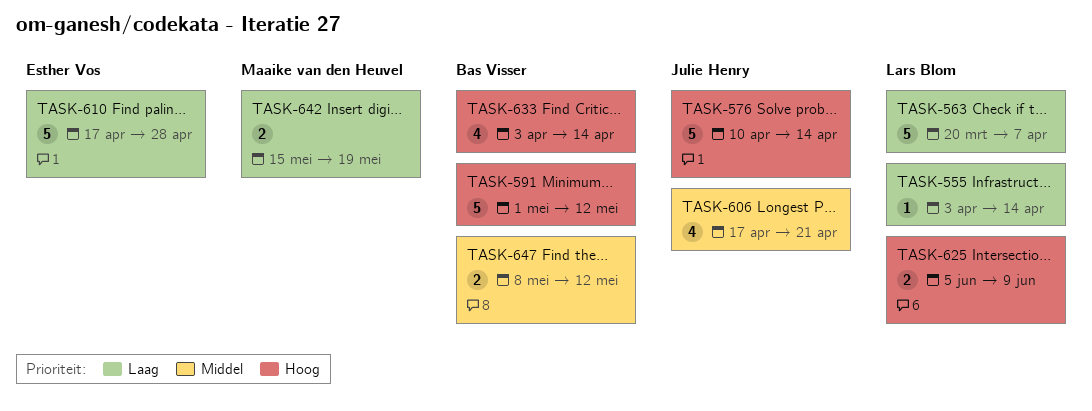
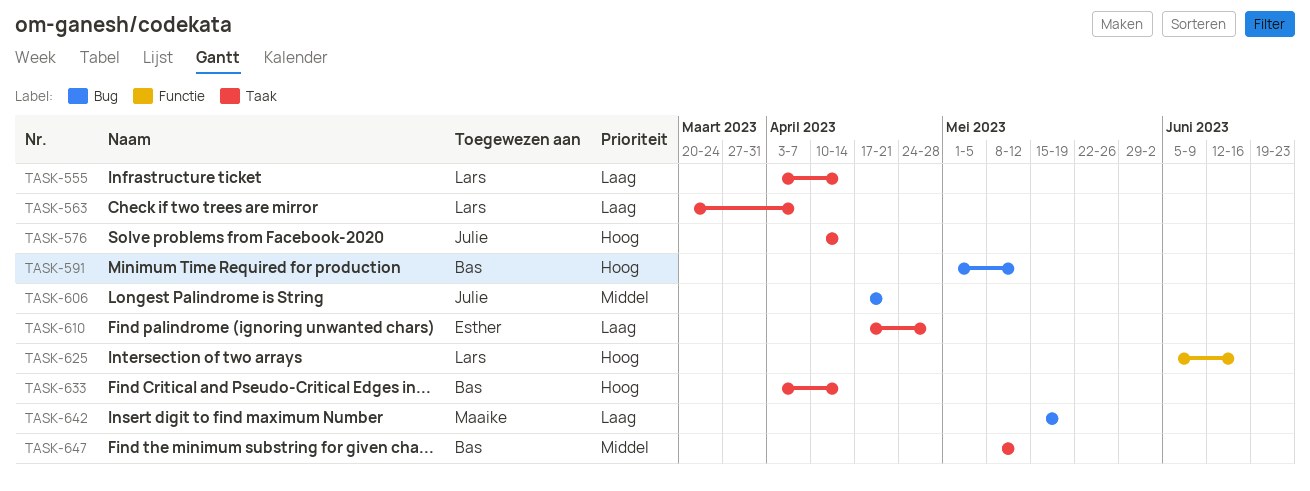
TASK-625, due: Jun 9 -> Jun 16

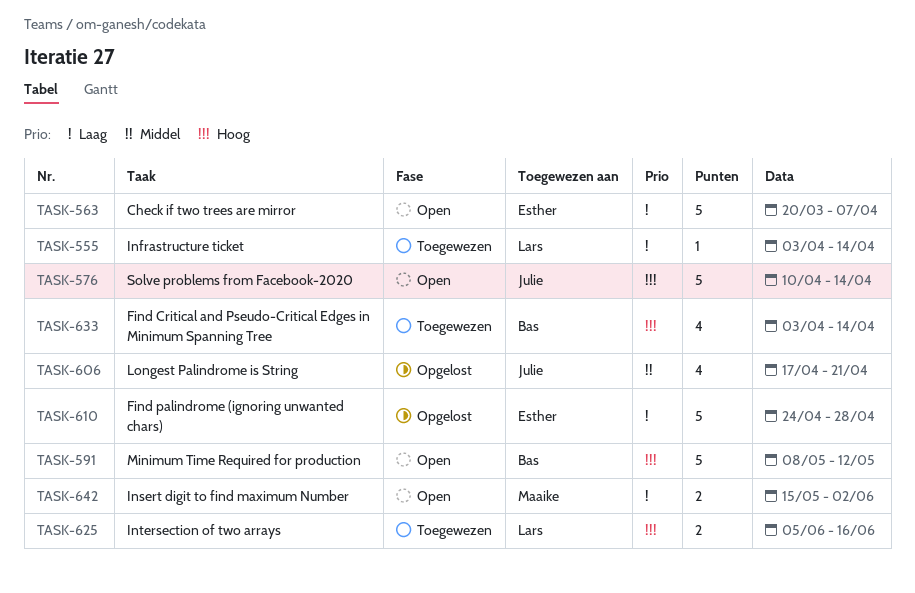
TASK-563, owner: Lars -> Esther
TASK-591, start: May 1 -> May 8
TASK-610, start: Apr 17 -> Apr 24
TASK-642, due: May 19 -> Jun 2
TASK-647: present -> none

